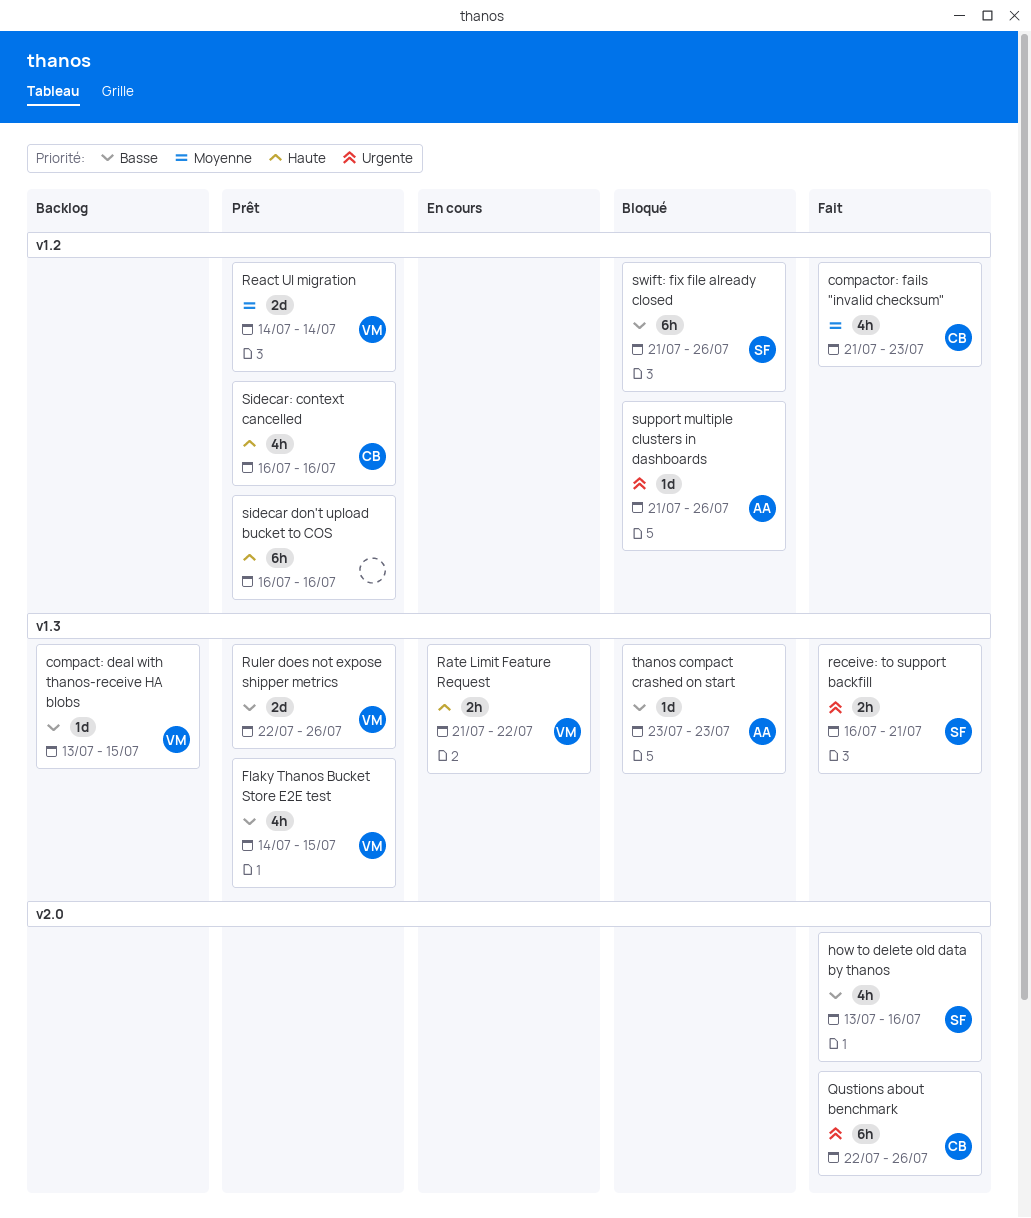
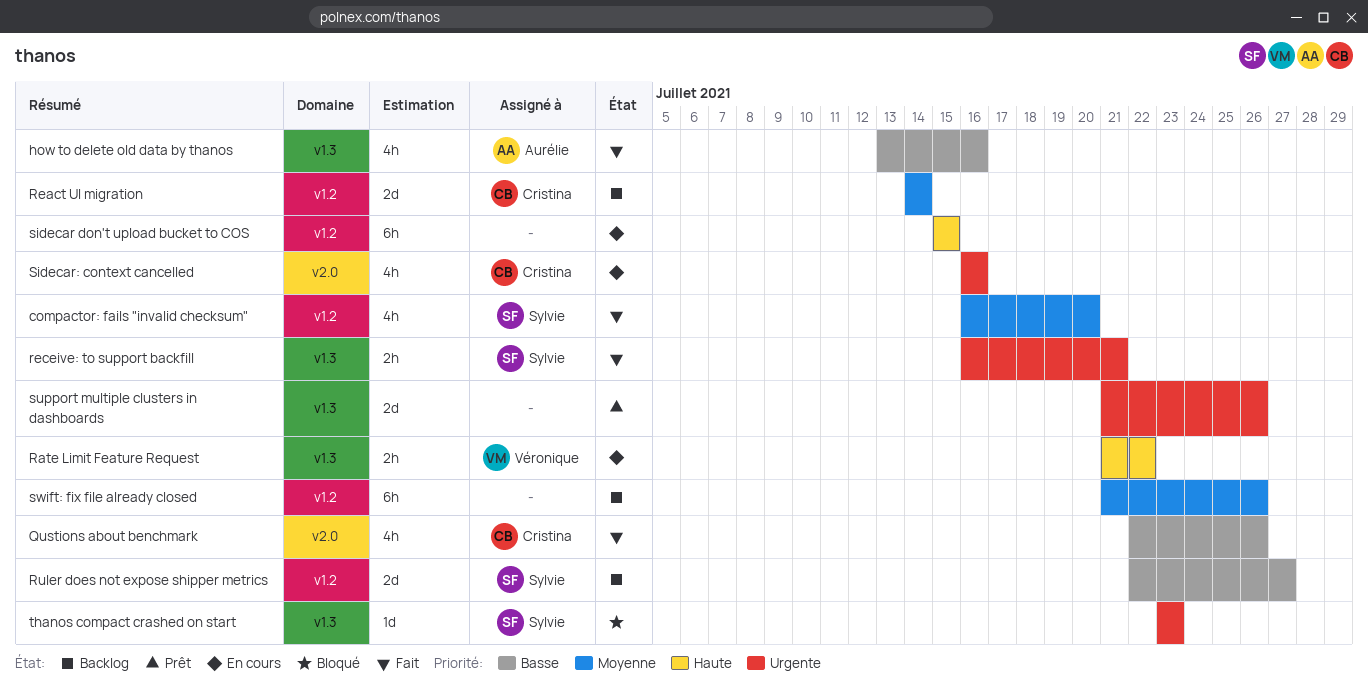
compact: deal with thanos-receive HA blobs: present -> none
compactor: fails "invalid checksum", owner: Cristina -> Sylvie
compactor: fails "invalid checksum", start: Jul 21 -> Jul 16
compactor: fails "invalid checksum", due: Jul 23 -> Jul 20
Flaky Thanos Bucket Store E2E test: present -> none
how to delete old data by thanos, owner: Sylvie -> Aurélie
how to delete old data by thanos, label: v2.0 -> v1.3
Qustions about benchmark, priority: Urgente -> Basse
Qustions about benchmark, estimate: 6h -> 4h
React UI migration, status: Prêt -> Backlog
React UI migration, owner: Véronique -> Cristina
Ruler does not expose shipper metrics, status: Prêt -> Backlog
Ruler does not expose shipper metrics, owner: Véronique -> Sylvie
Ruler does not expose shipper metrics, label: v1.3 -> v1.2
Ruler does not expose shipper metrics, due: Jul 26 -> Jul 27
sidecar don't upload bucket to COS, status: Prêt -> En cours
sidecar don't upload bucket to COS, start: Jul 16 -> Jul 15
sidecar don't upload bucket to COS, due: Jul 16 -> Jul 15
Sidecar: context cancelled, status: Prêt -> En cours
Sidecar: context cancelled, priority: Haute -> Urgente
Sidecar: context cancelled, label: v1.2 -> v2.0
support multiple clusters in dashboards, status: Bloqué -> Prêt
support multiple clusters in dashboards, owner: Aurélie -> none
support multiple clusters in dashboards, label: v1.2 -> v1.3
support multiple clusters in dashboards, estimate: 1d -> 2d
swift: fix file already closed, status: Bloqué -> Backlog
swift: fix file already closed, owner: Sylvie -> none
swift: fix file already closed, priority: Basse -> Moyenne
thanos compact crashed on start, owner: Aurélie -> Sylvie
thanos compact crashed on start, priority: Basse -> Urgente

